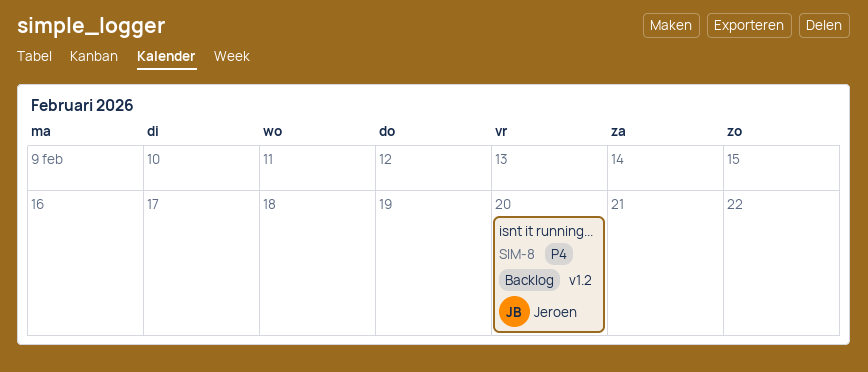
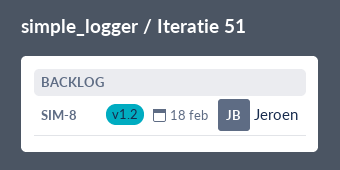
SIM-8, due: Feb 20 -> Feb 18

